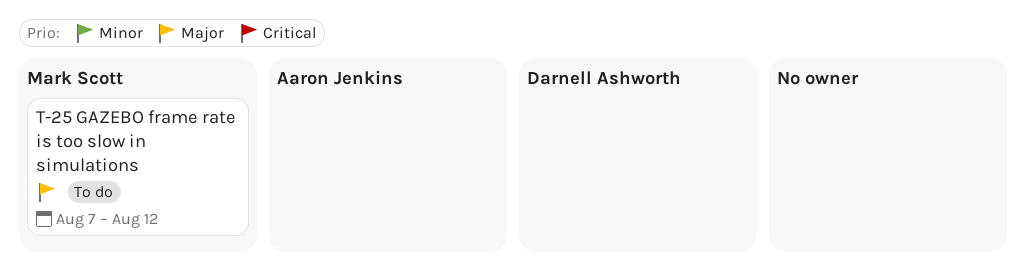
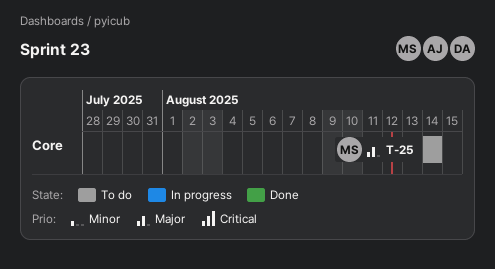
T-25, start: Aug 7 -> Aug 14
T-25, due: Aug 12 -> Aug 14

